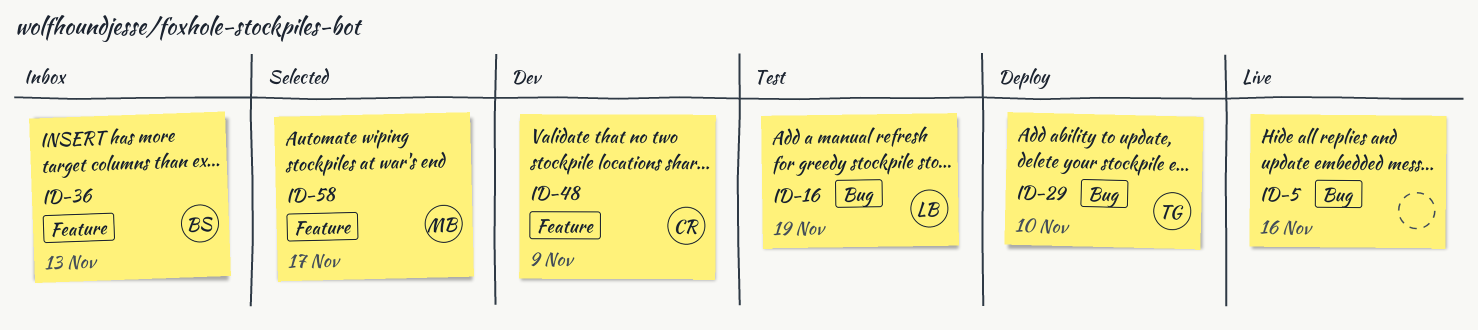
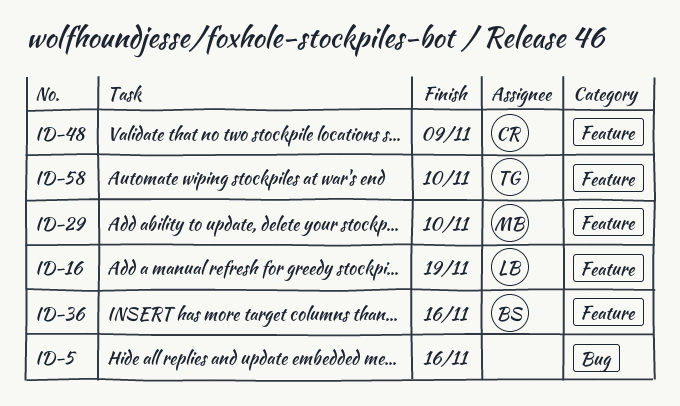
ID-16, label: Bug -> Feature
ID-29, owner: TG -> MB
ID-29, label: Bug -> Feature
ID-36, due: Nov 13 -> Nov 16
ID-58, owner: MB -> TG
ID-58, due: Nov 17 -> Nov 10

